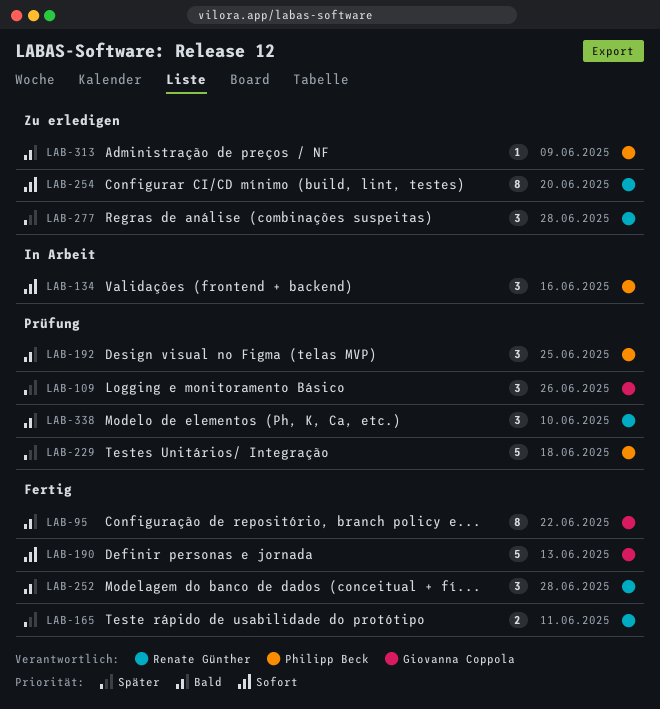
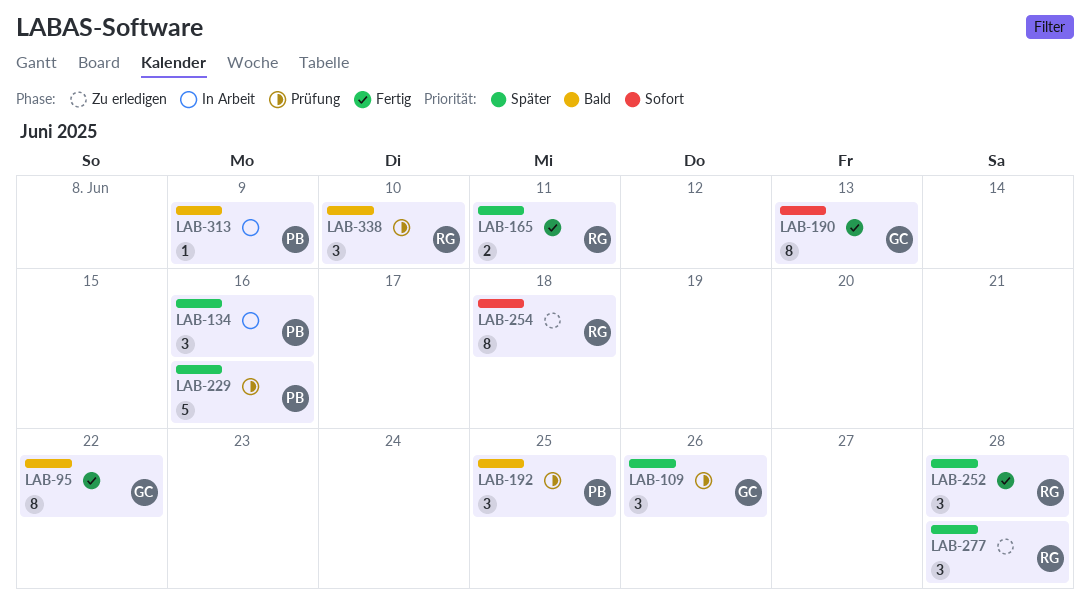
LAB-134, priority: Sofort -> Später
LAB-190, estimate: 5 -> 8
LAB-229, due: Jun 18 -> Jun 16
LAB-252, priority: Bald -> Später
LAB-254, due: Jun 20 -> Jun 18
LAB-313, status: Zu erledigen -> In Arbeit

